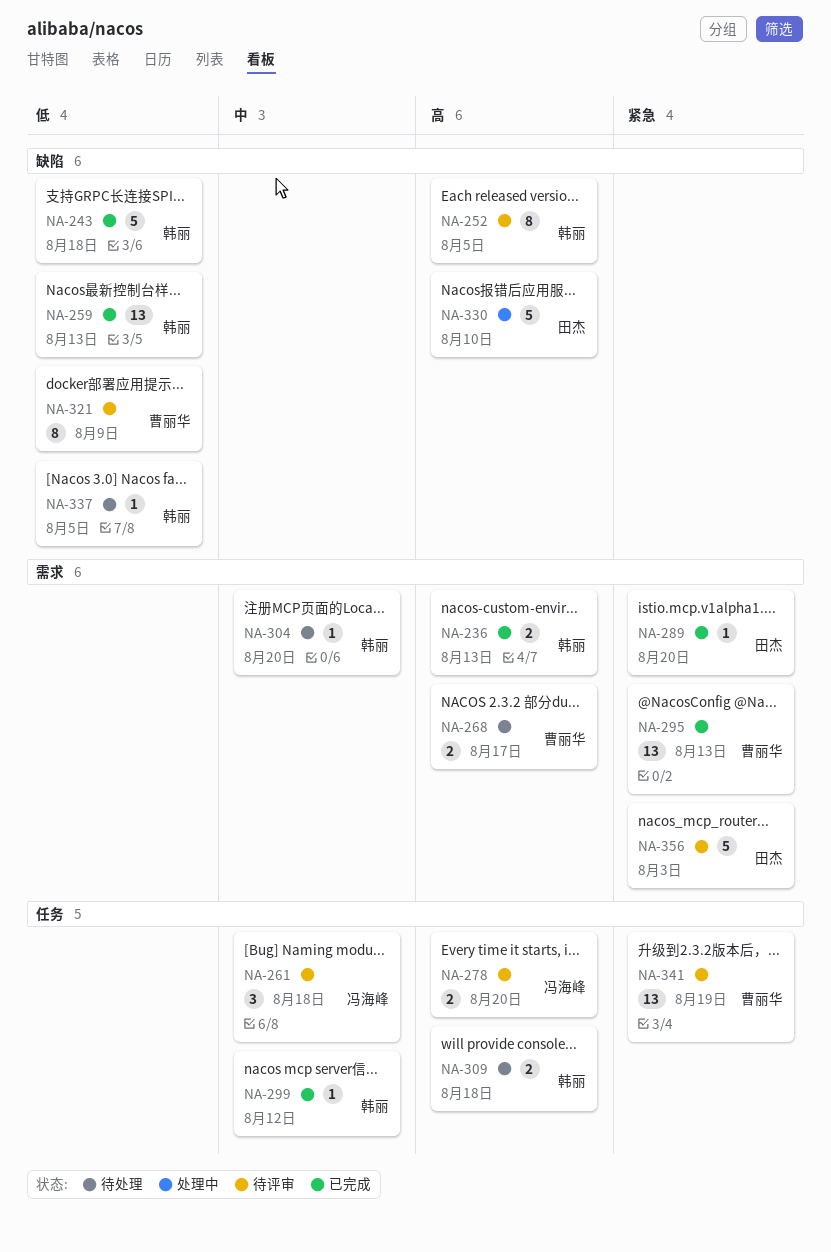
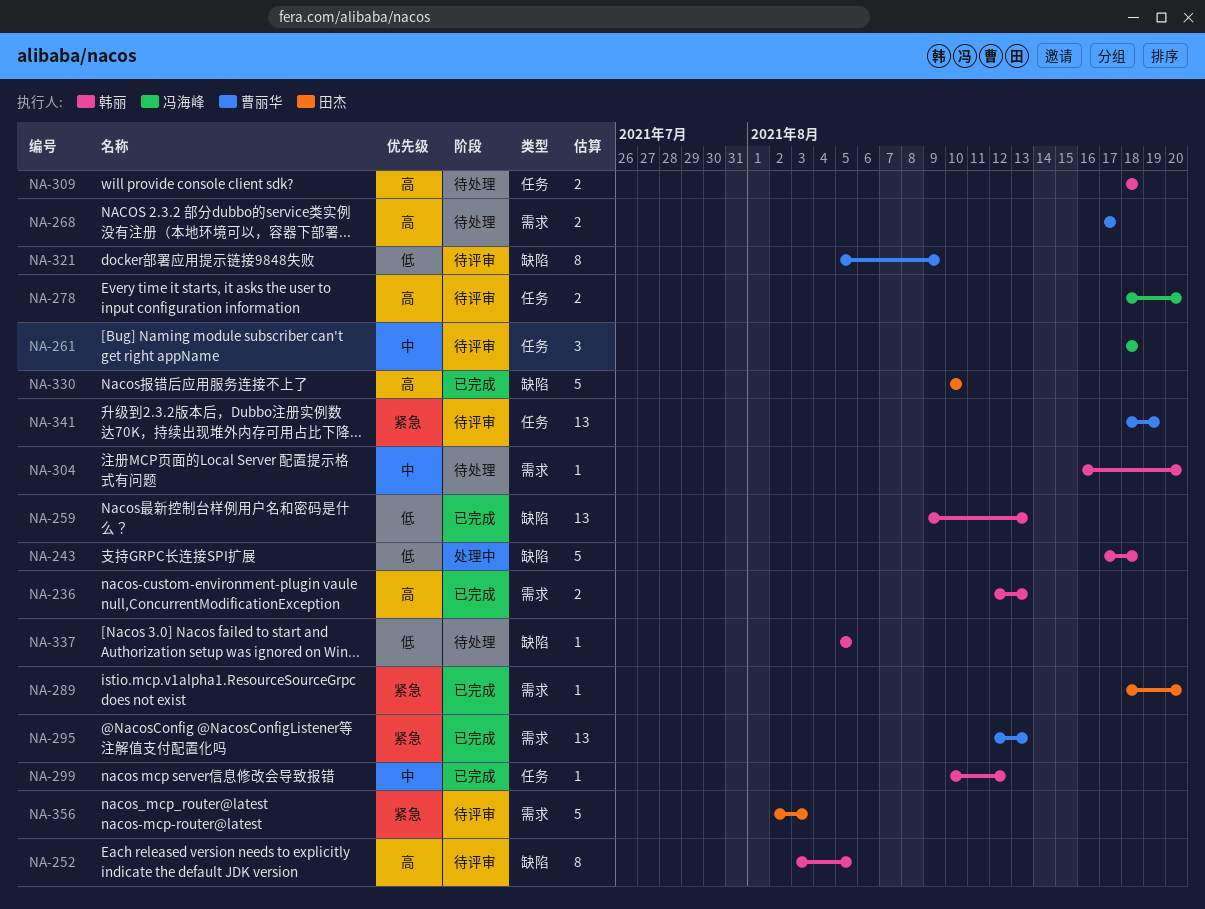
NA-243, status: 已完成 -> 处理中
NA-330, status: 处理中 -> 已完成

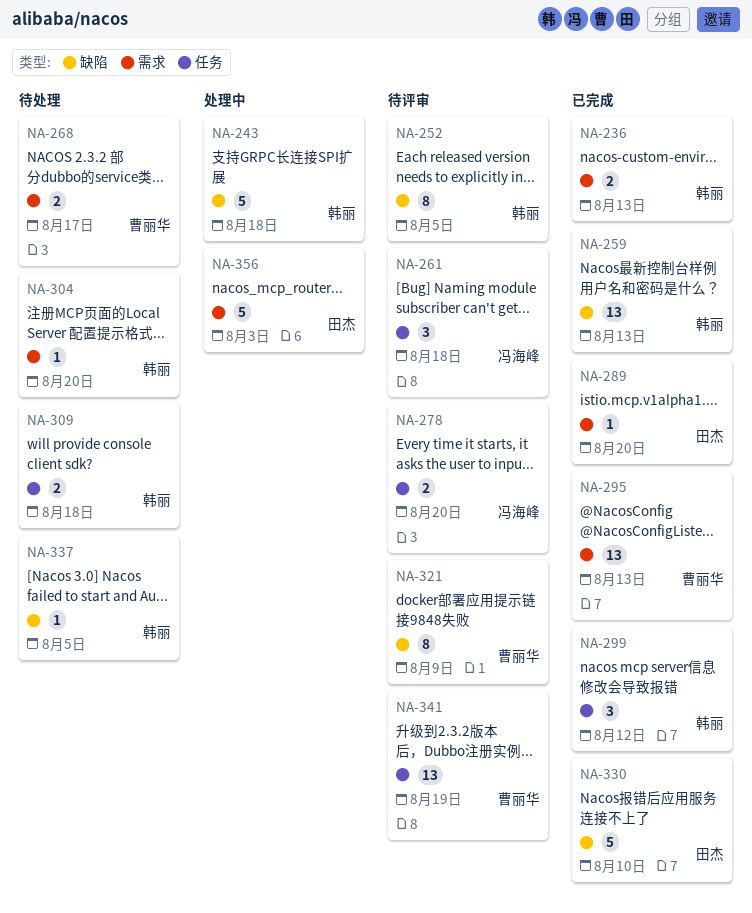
NA-299, estimate: 1 -> 3
NA-356, status: 待评审 -> 处理中

